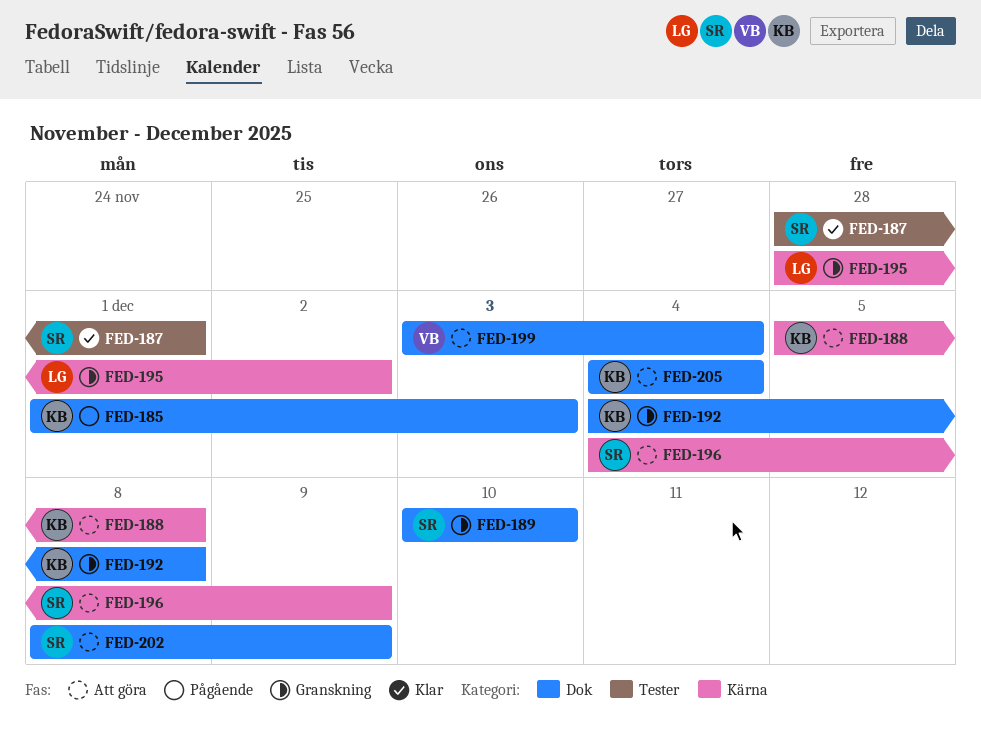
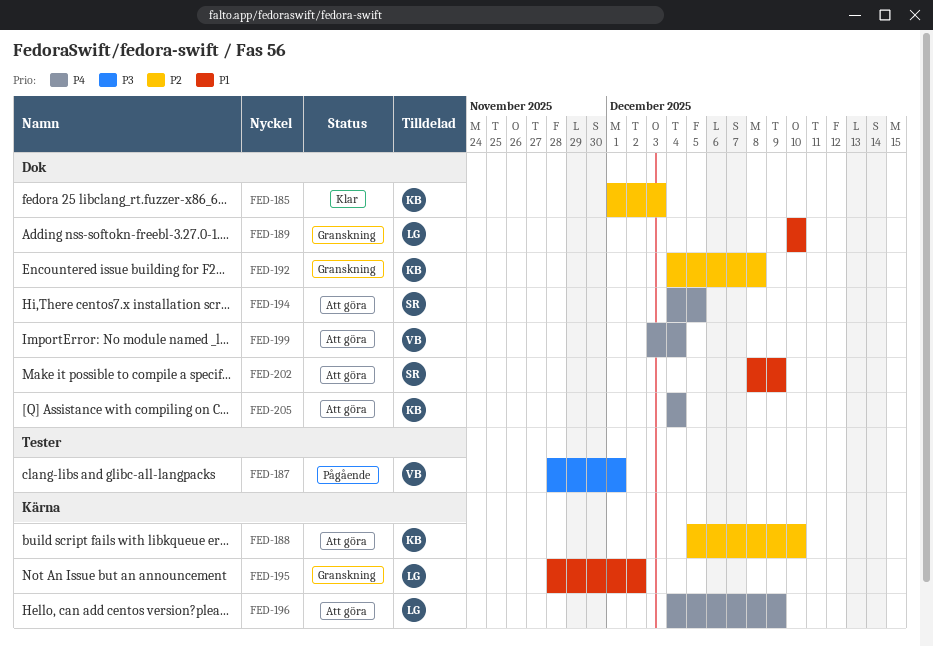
FED-185, status: Pågående -> Klar
FED-187, status: Klar -> Pågående
FED-187, owner: SR -> VB
FED-188, due: Dec 8 -> Dec 10
FED-189, owner: SR -> LG
FED-194: none -> present
FED-196, owner: SR -> LG

